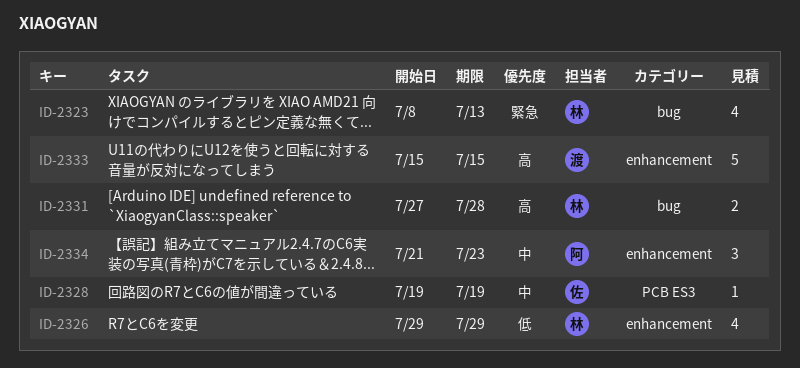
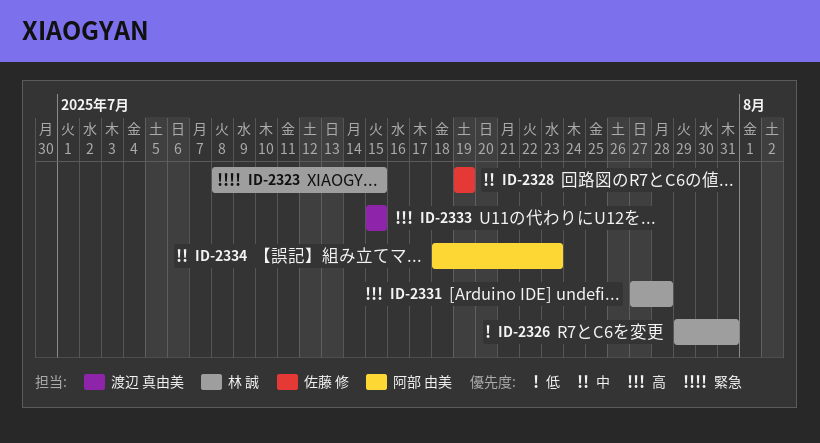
ID-2323, due: Jul 13 -> Jul 15
ID-2326, due: Jul 29 -> Jul 31
ID-2334, start: Jul 21 -> Jul 18

